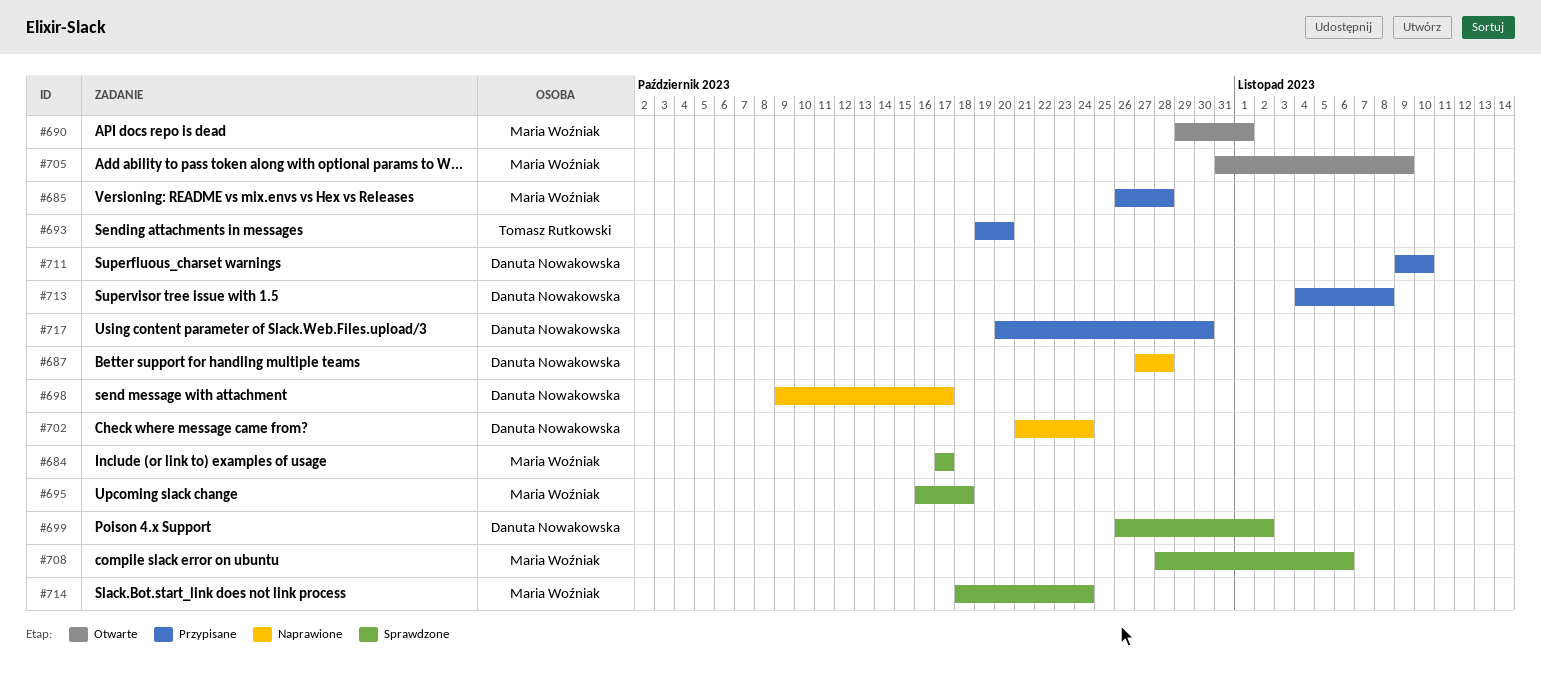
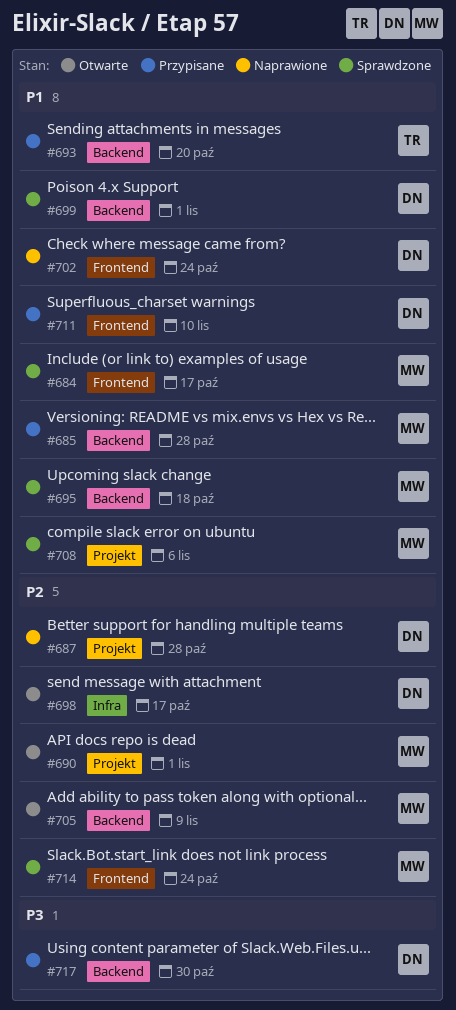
#698, status: Naprawione -> Otwarte
#699, due: Nov 2 -> Nov 1
#713: present -> none

